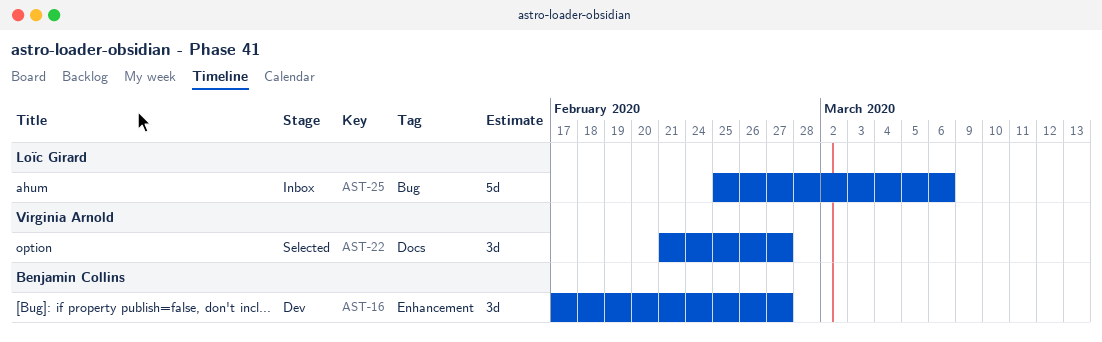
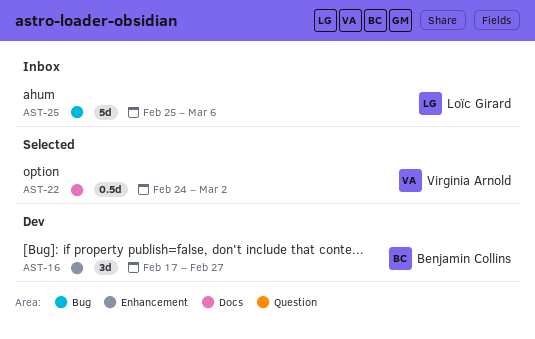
AST-22, estimate: 3d -> 0.5d
AST-22, start: Feb 21 -> Feb 24
AST-22, due: Feb 27 -> Mar 2

